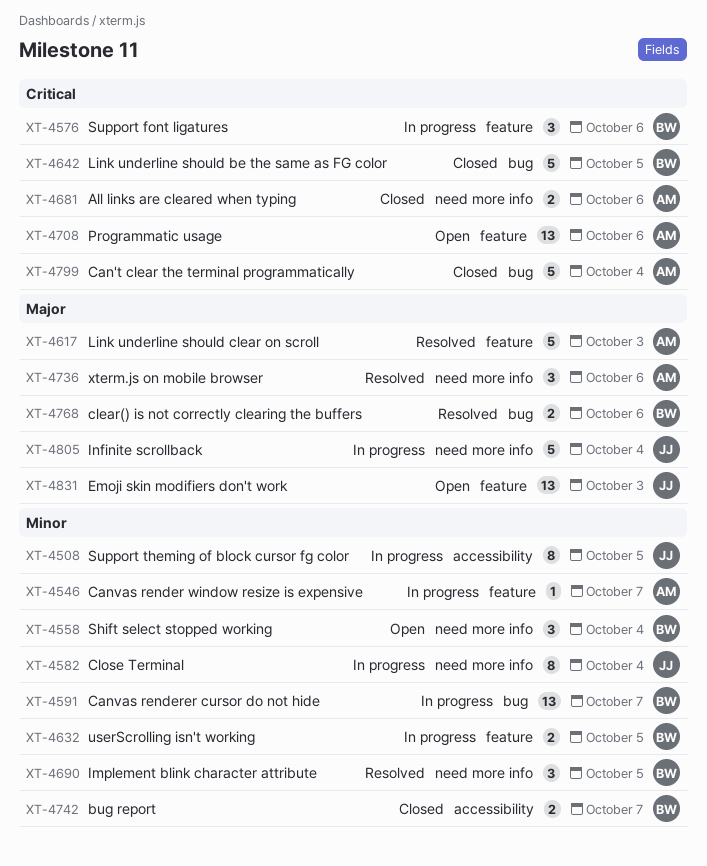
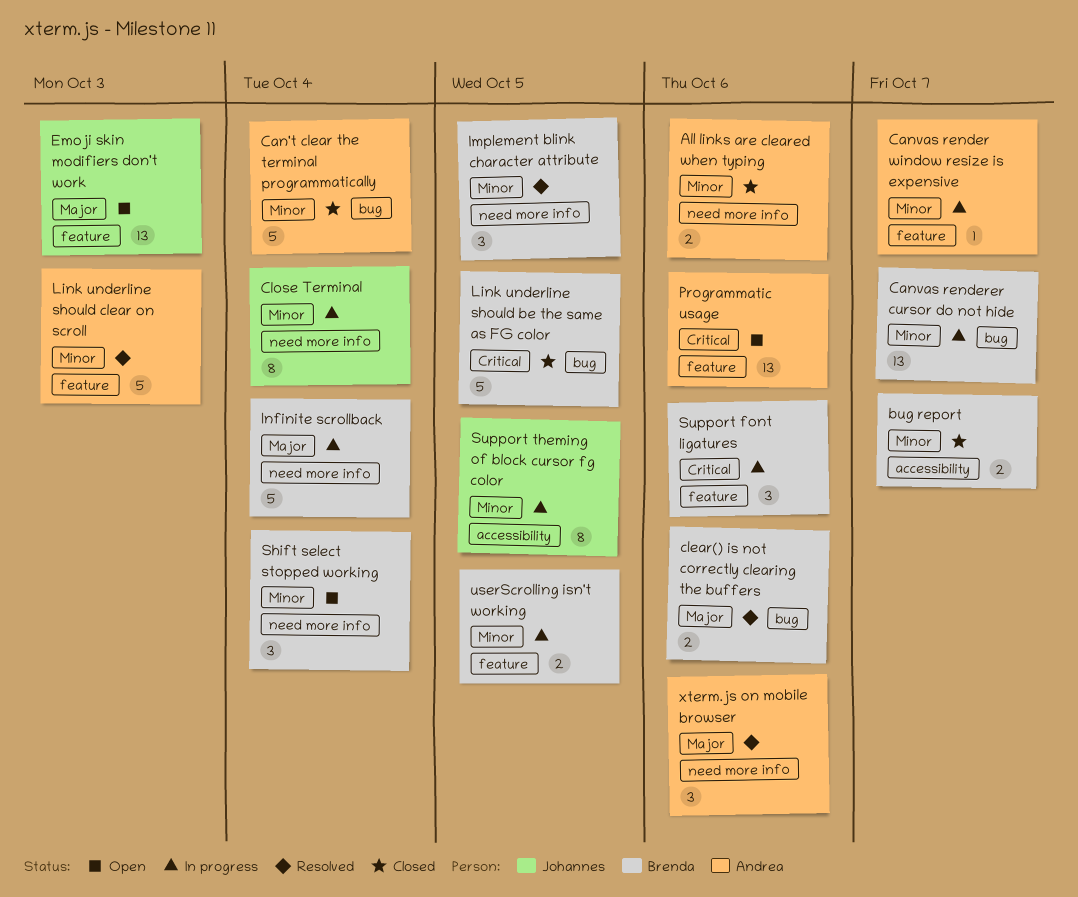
All links are cleared when typing, priority: Critical -> Minor
Can't clear the terminal programmatically, priority: Critical -> Minor
Infinite scrollback, owner: Johannes -> Brenda
Link underline should clear on scroll, priority: Major -> Minor

